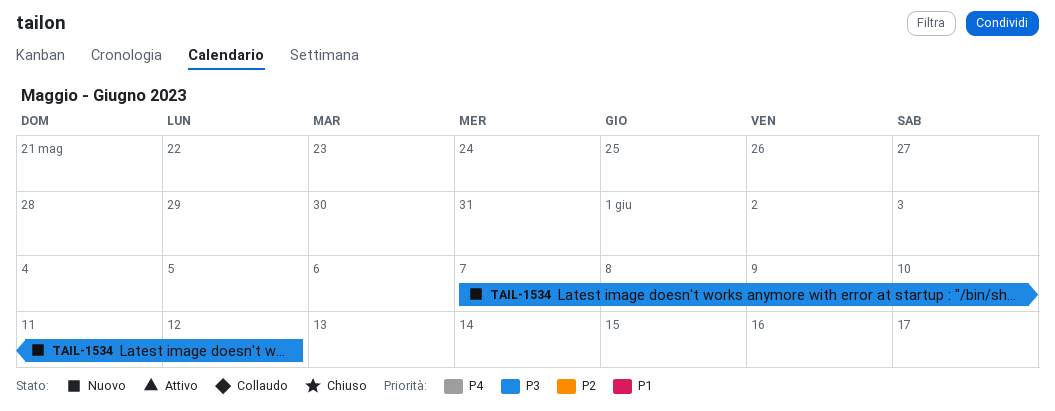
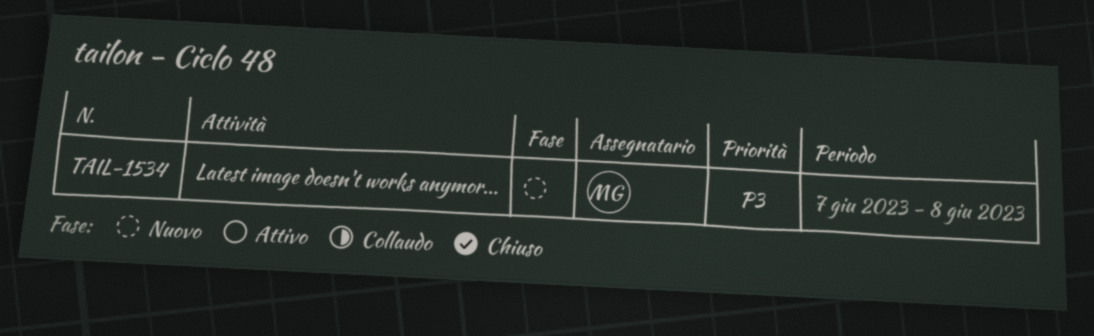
TAIL-1534, due: Jun 12 -> Jun 8

